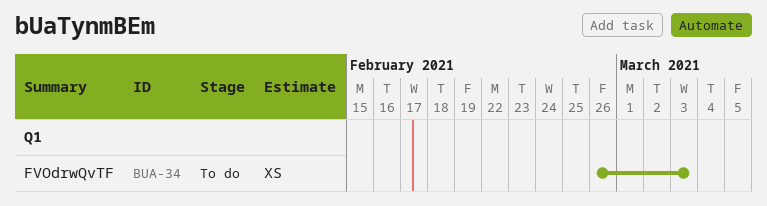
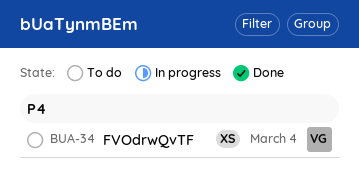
BUA-34, due: Mar 3 -> Mar 4

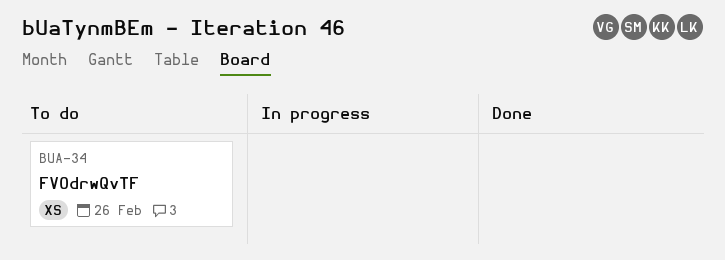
BUA-34, due: Mar 4 -> Feb 26

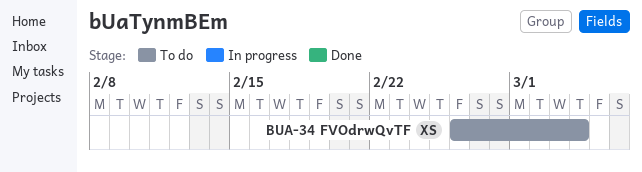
BUA-34, due: Feb 26 -> Mar 4

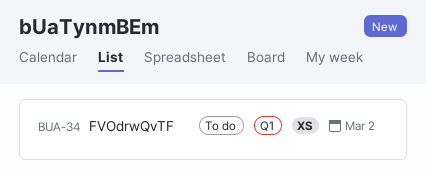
BUA-34, due: Mar 4 -> Mar 2

